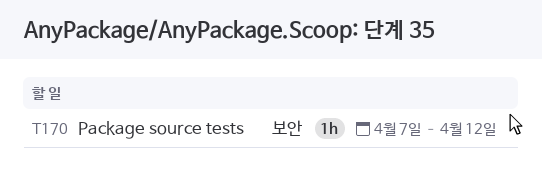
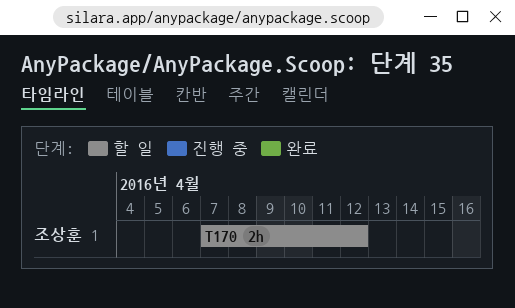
T170, estimate: 1h -> 2h

